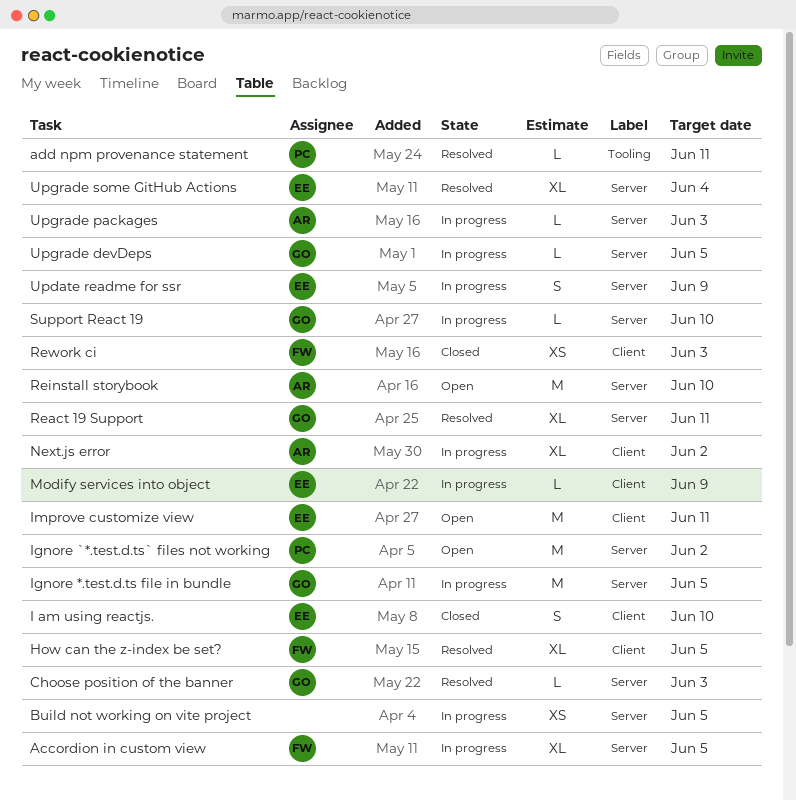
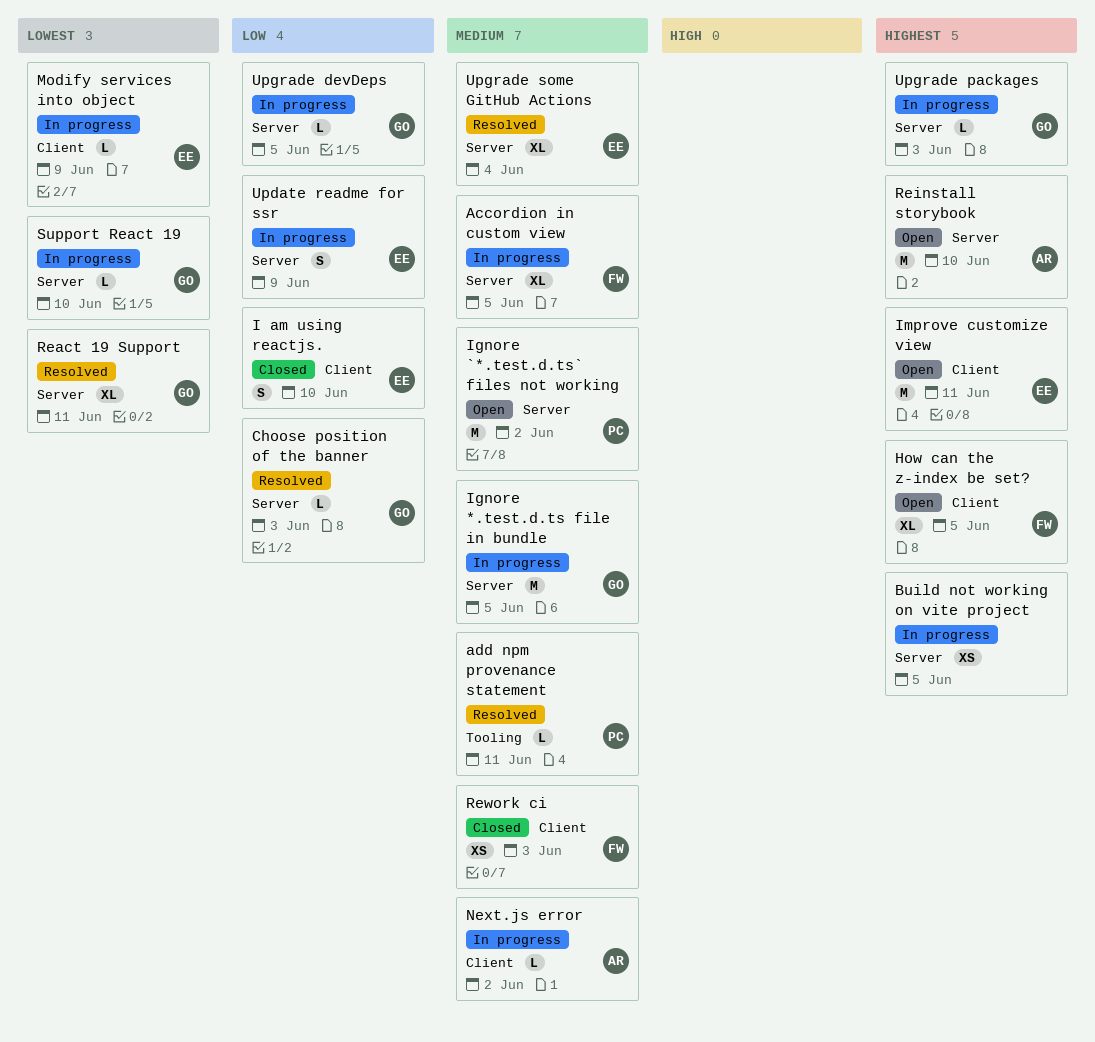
How can the z-index be set?, status: Resolved -> Open
Next.js error, estimate: XL -> L
Upgrade packages, owner: AR -> GO

